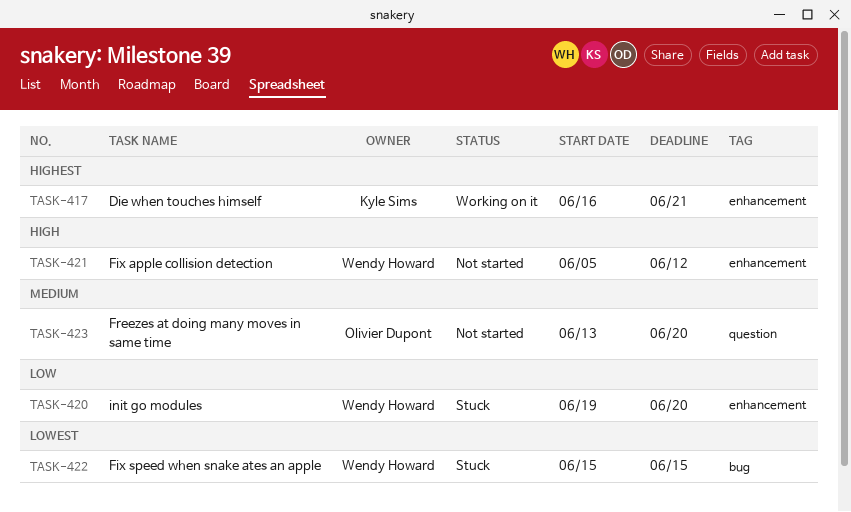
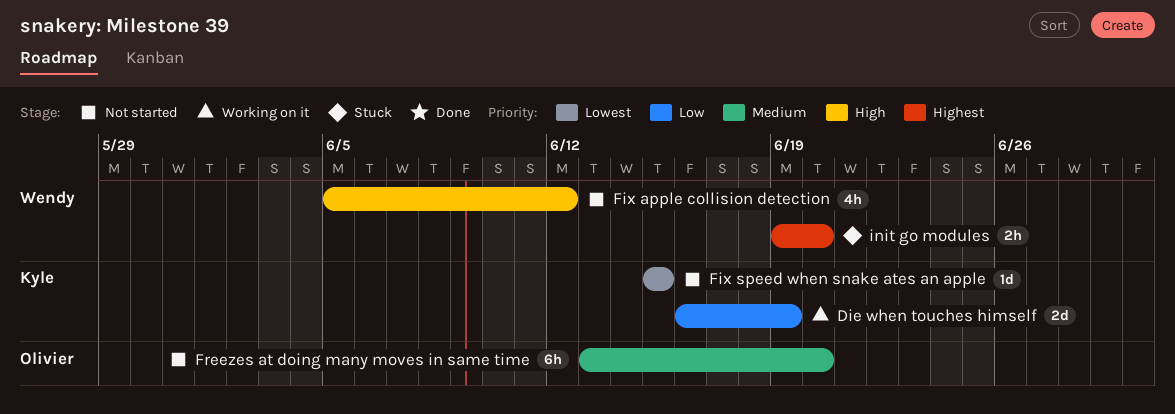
Die when touches himself, priority: Highest -> Low
Die when touches himself, due: Jun 21 -> Jun 19
Fix speed when snake ates an apple, status: Stuck -> Not started
Fix speed when snake ates an apple, owner: Wendy Howard -> Kyle Sims
init go modules, priority: Low -> Highest

